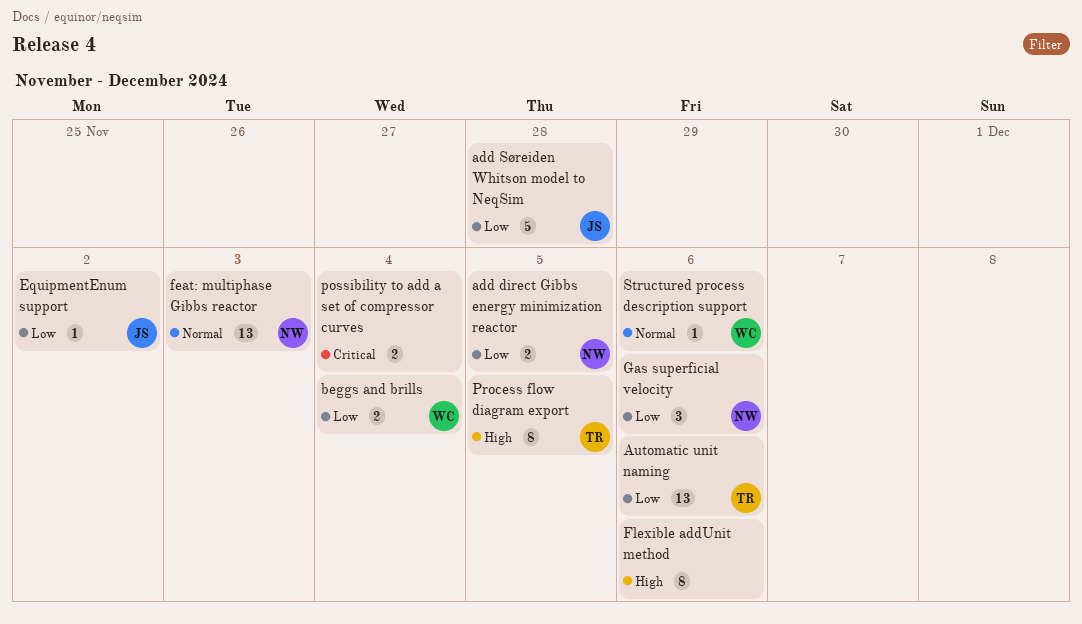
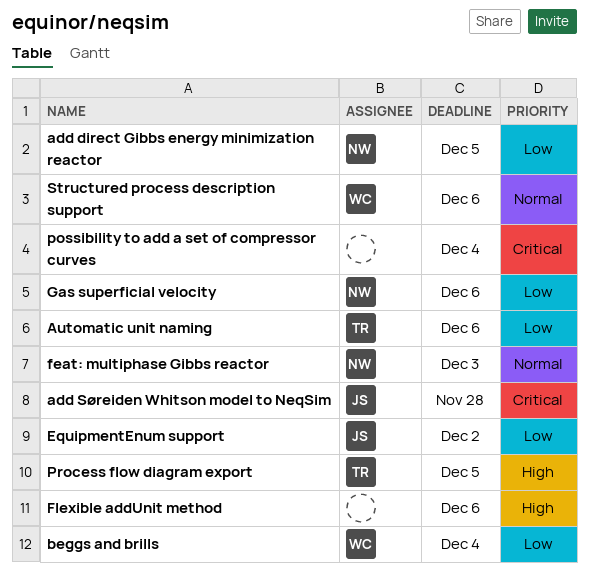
add Søreiden Whitson model to NeqSim, priority: Low -> Critical

